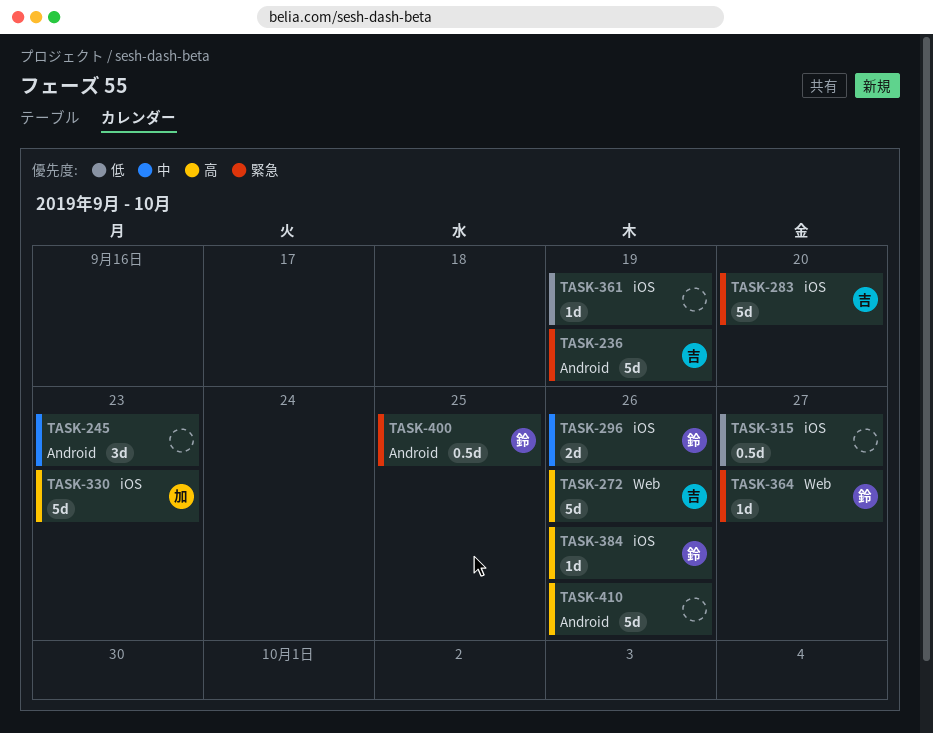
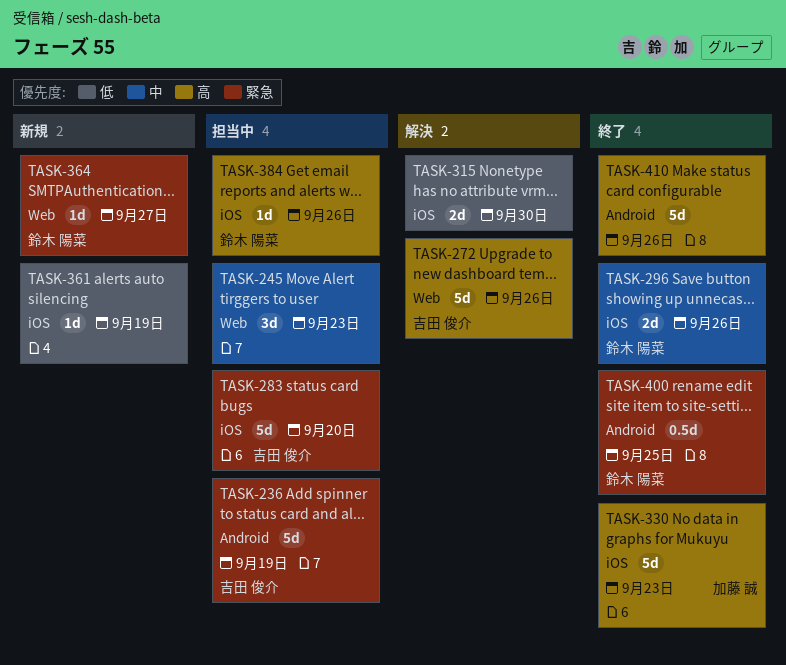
TASK-245, label: Android -> Web
TASK-315, estimate: 0.5d -> 2d
TASK-315, due: Sep 27 -> Sep 30

